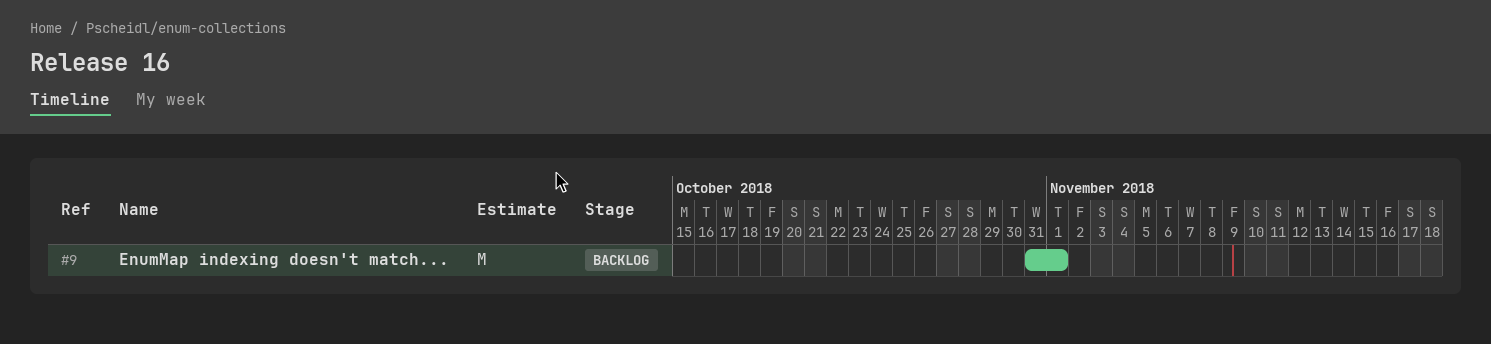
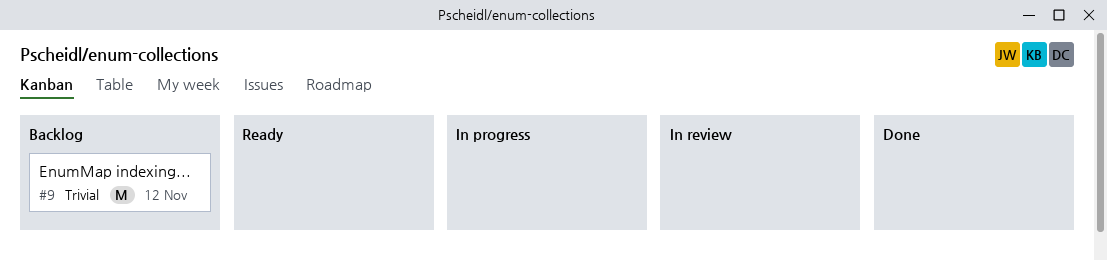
#9, due: Nov 1 -> Nov 12

